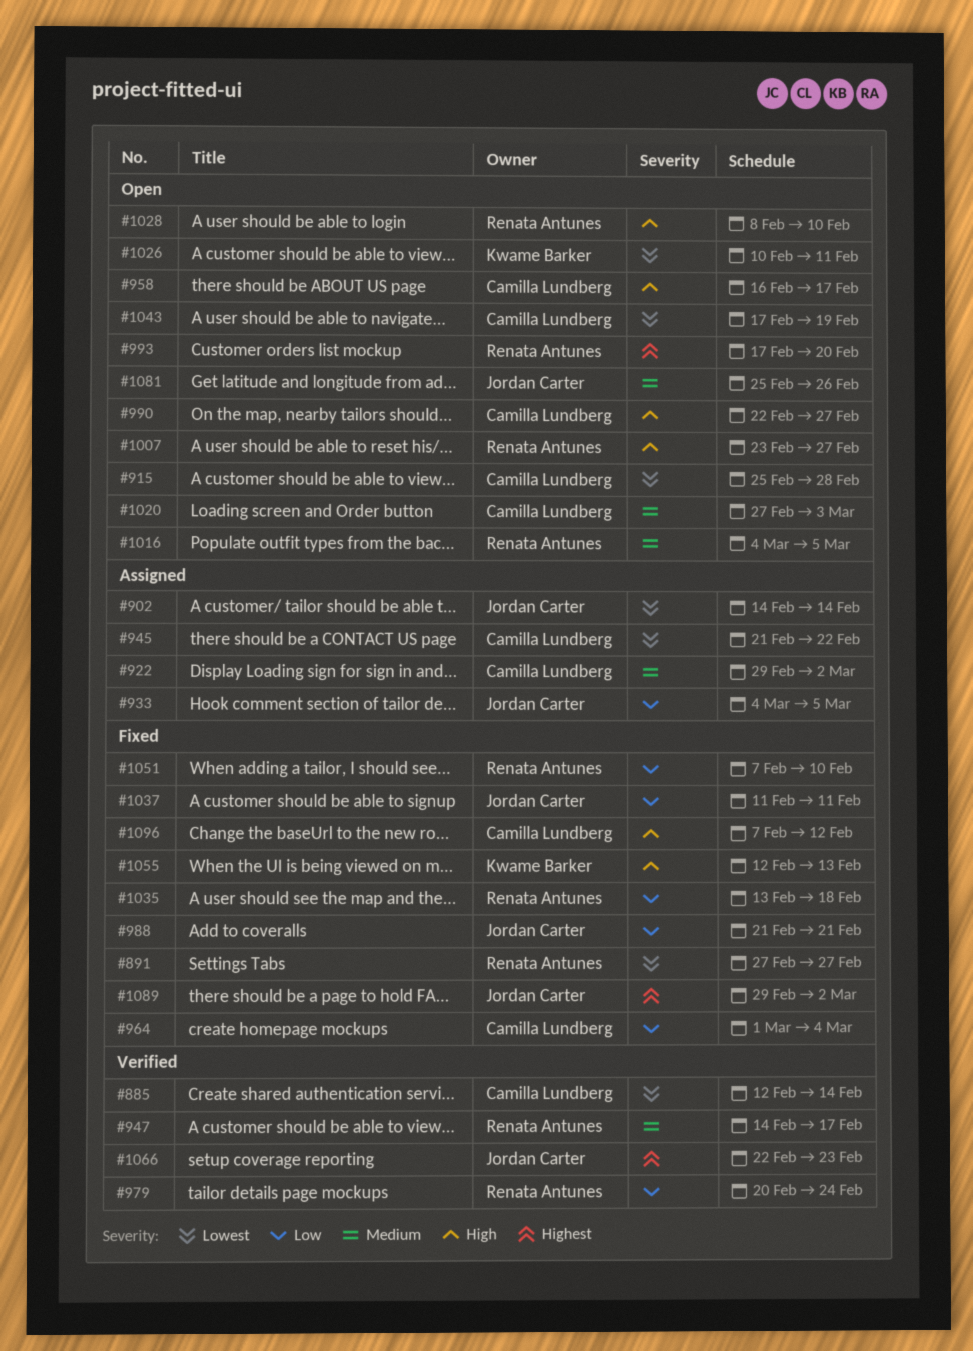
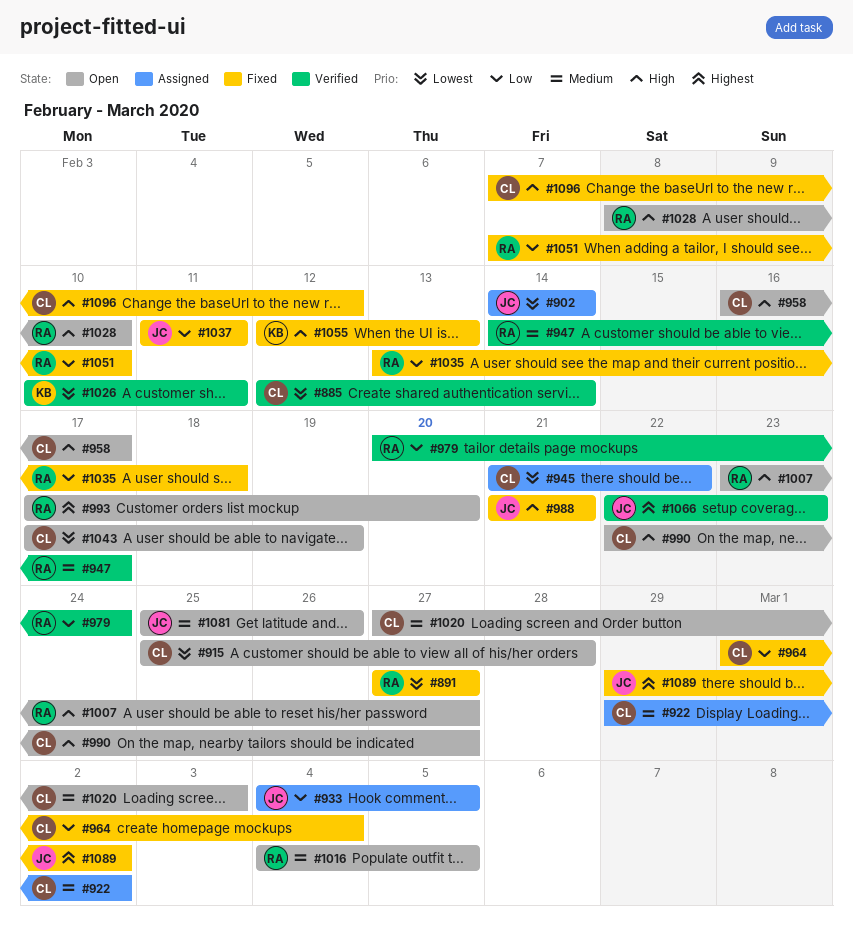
#988, priority: Low -> High
#1026, status: Open -> Verified

